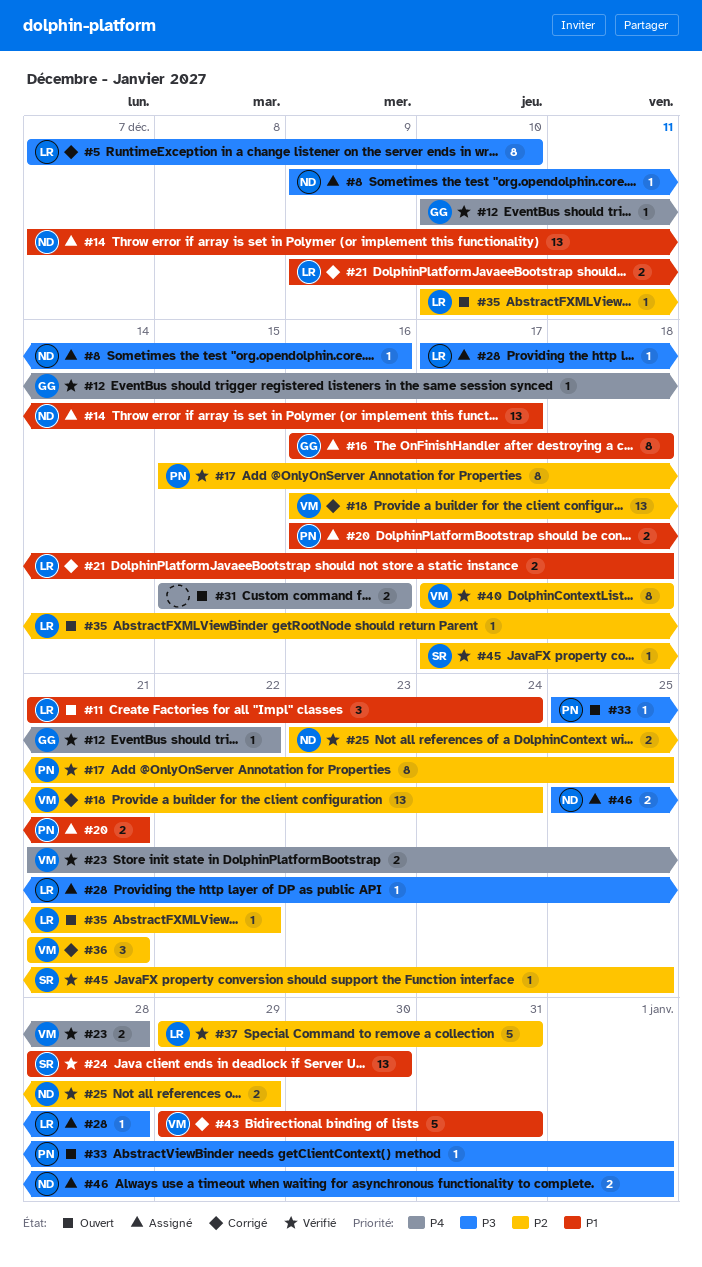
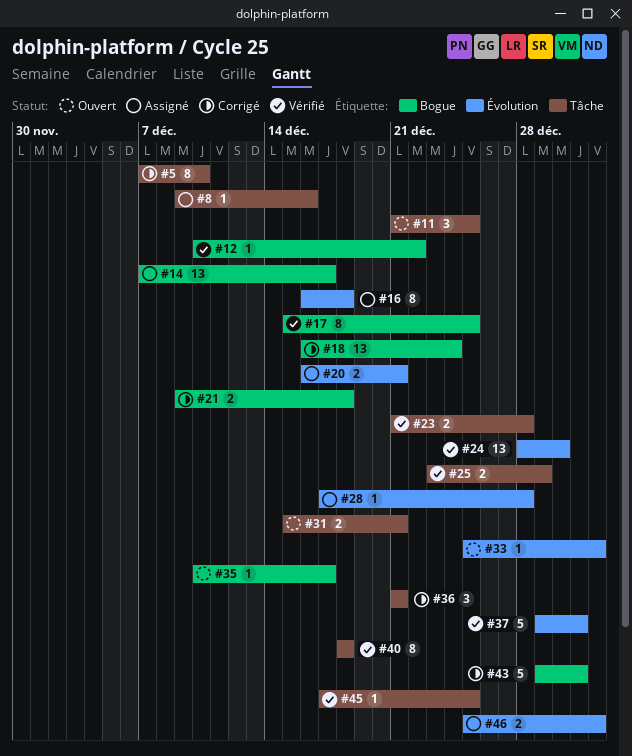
#11, due: Dec 24 -> Dec 25
#31, due: Dec 16 -> Dec 21
#35, due: Dec 22 -> Dec 17
#40, start: Dec 17 -> Dec 18

